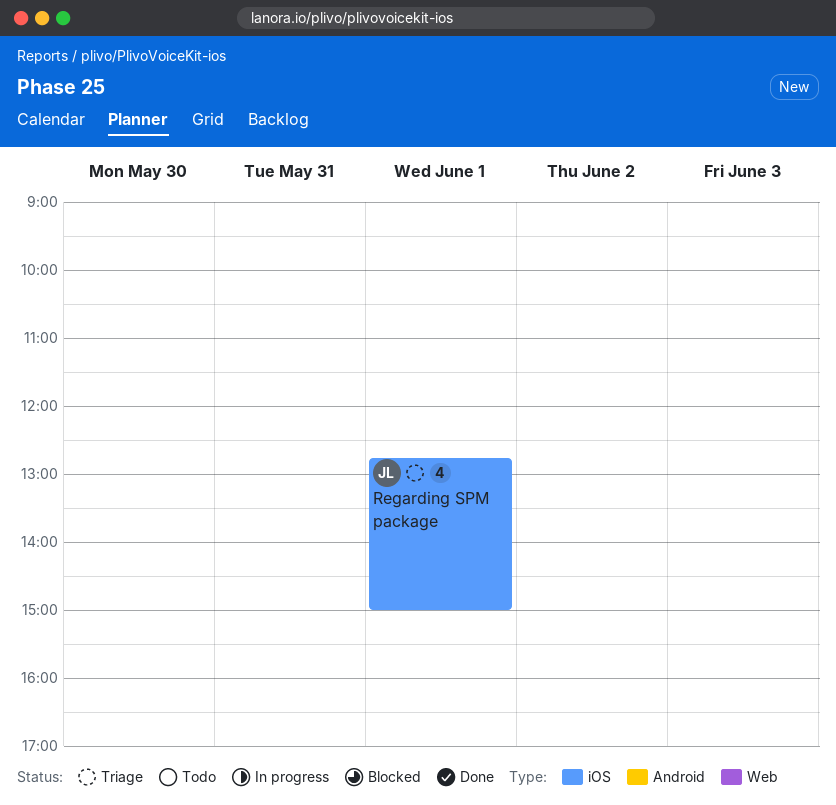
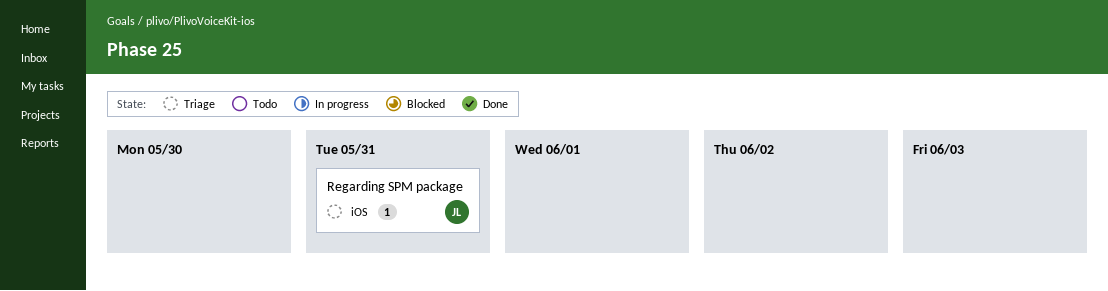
Regarding SPM package, estimate: 4 -> 1
Regarding SPM package, day: Jun 1 -> May 31

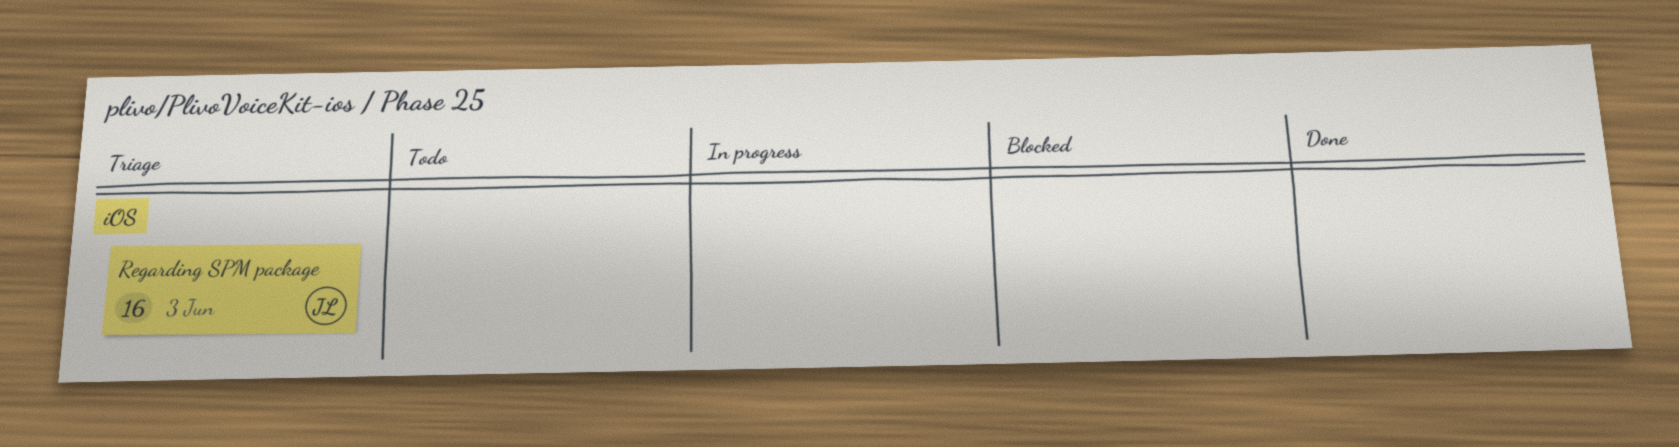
Regarding SPM package, estimate: 1 -> 16
Regarding SPM package, day: May 31 -> Jun 3

